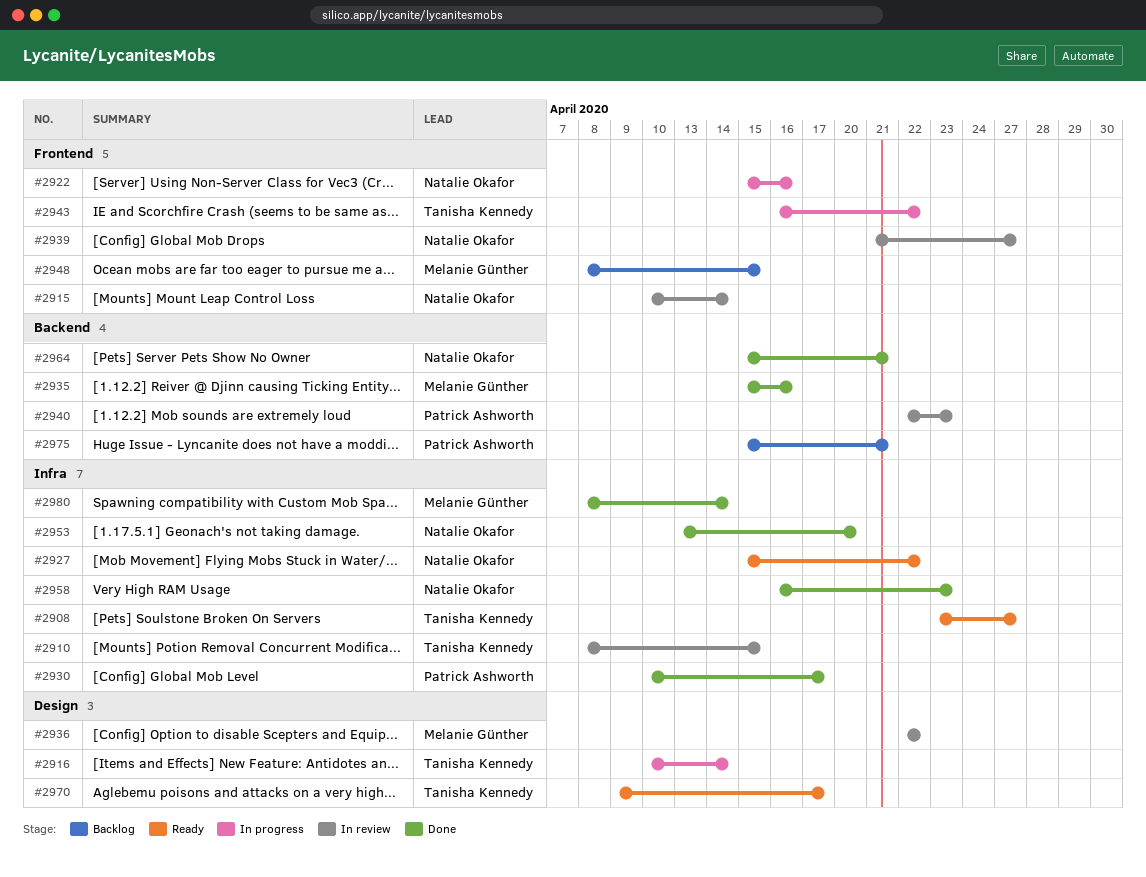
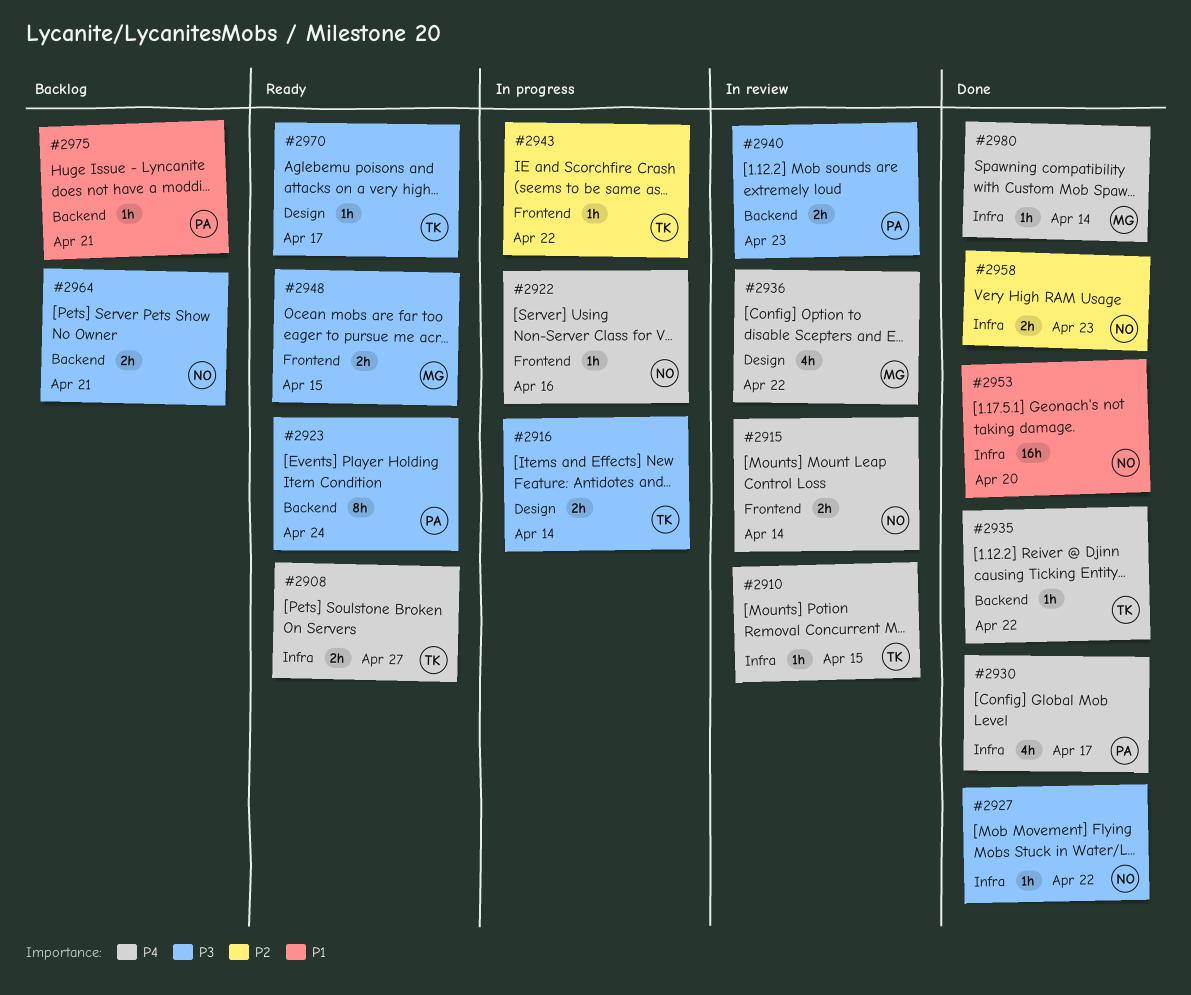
#2923: none -> present
#2927, status: Ready -> Done
#2935, owner: Melanie Günther -> Tanisha Kennedy
#2935, due: Apr 16 -> Apr 22
#2939: present -> none
#2948, status: Backlog -> Ready
#2964, status: Done -> Backlog

